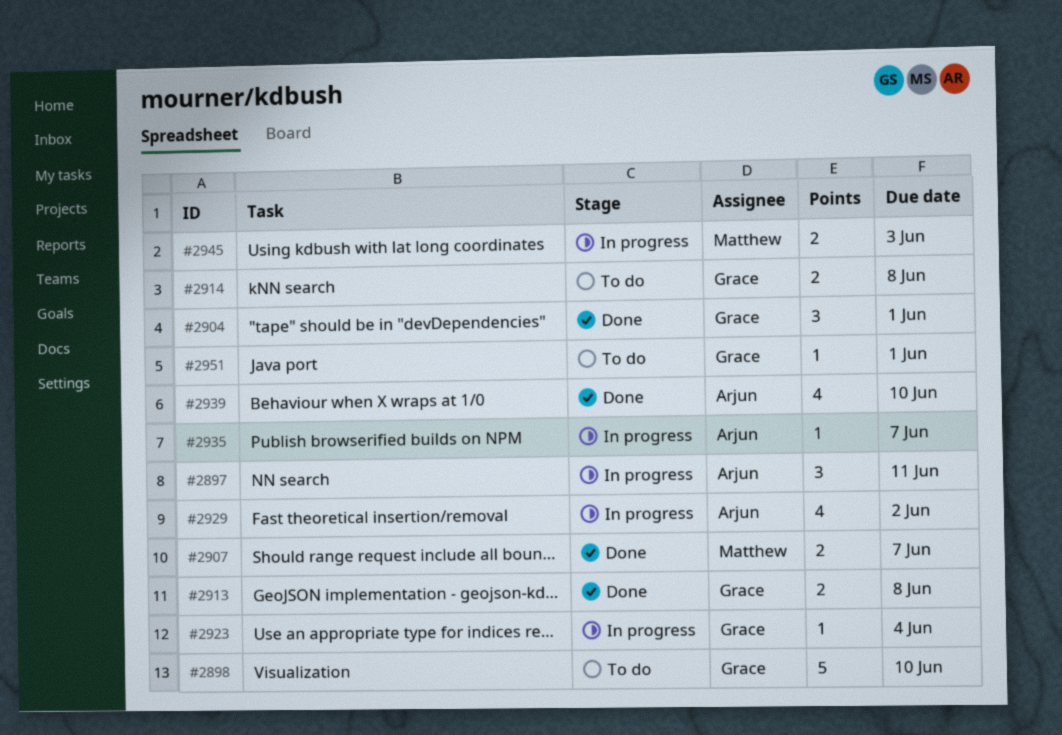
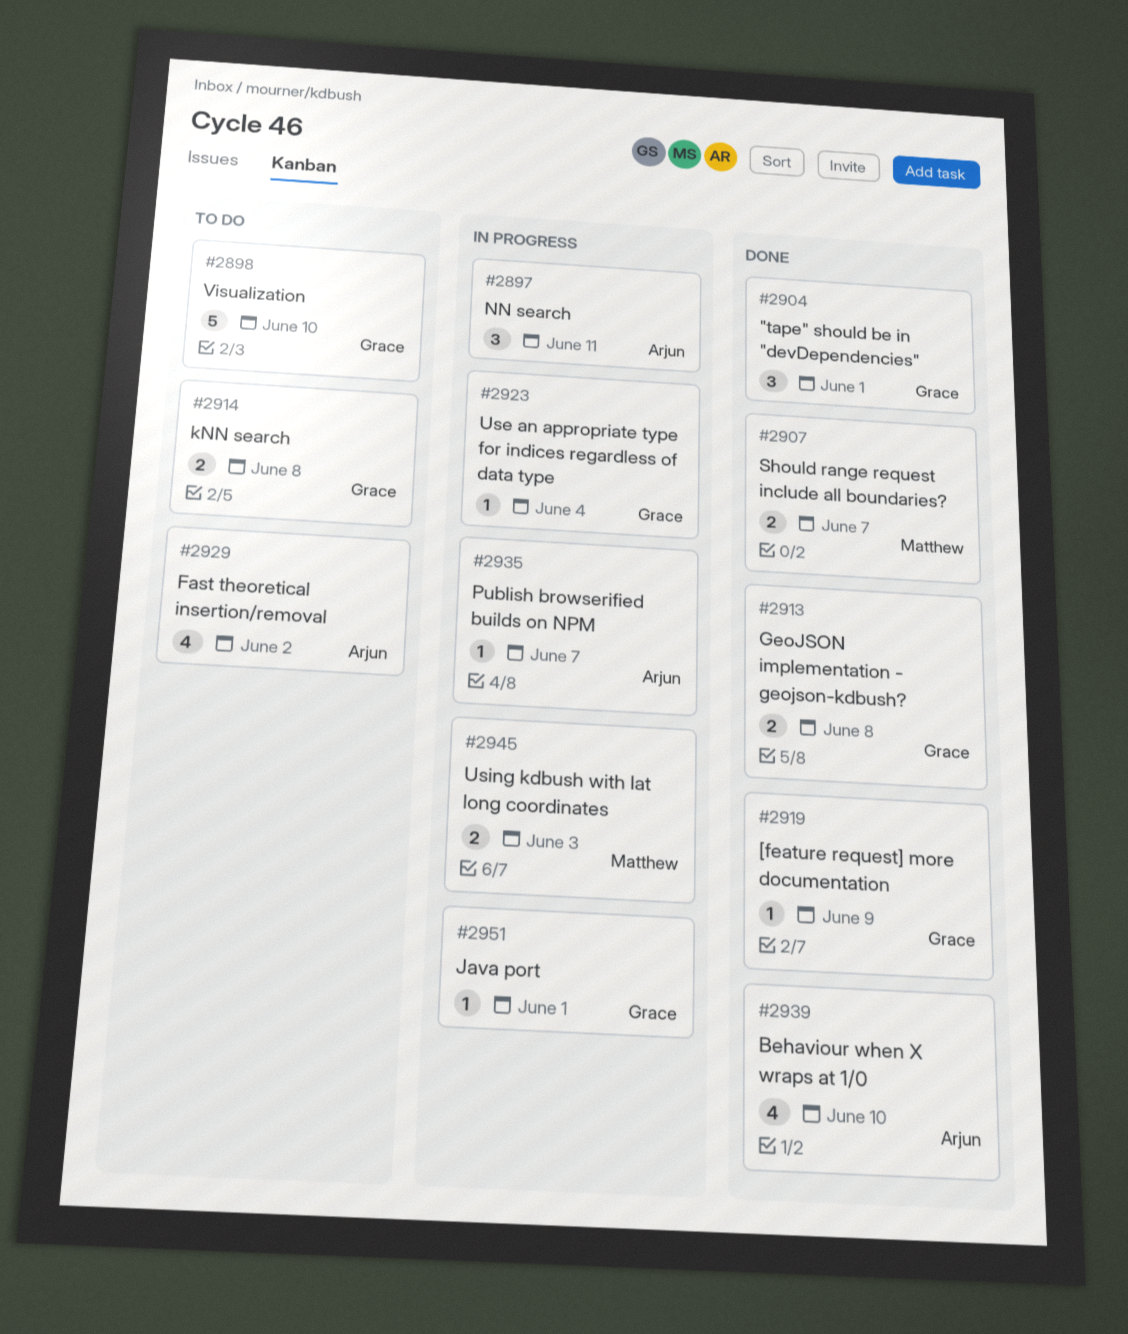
#2919: none -> present
#2929, status: In progress -> To do
#2951, status: To do -> In progress

